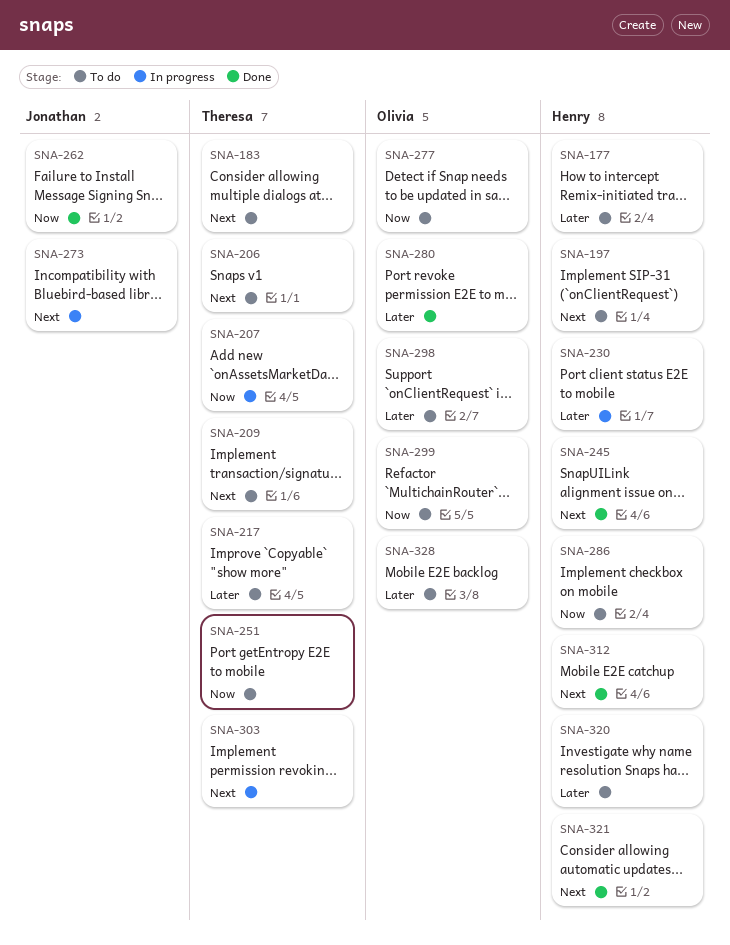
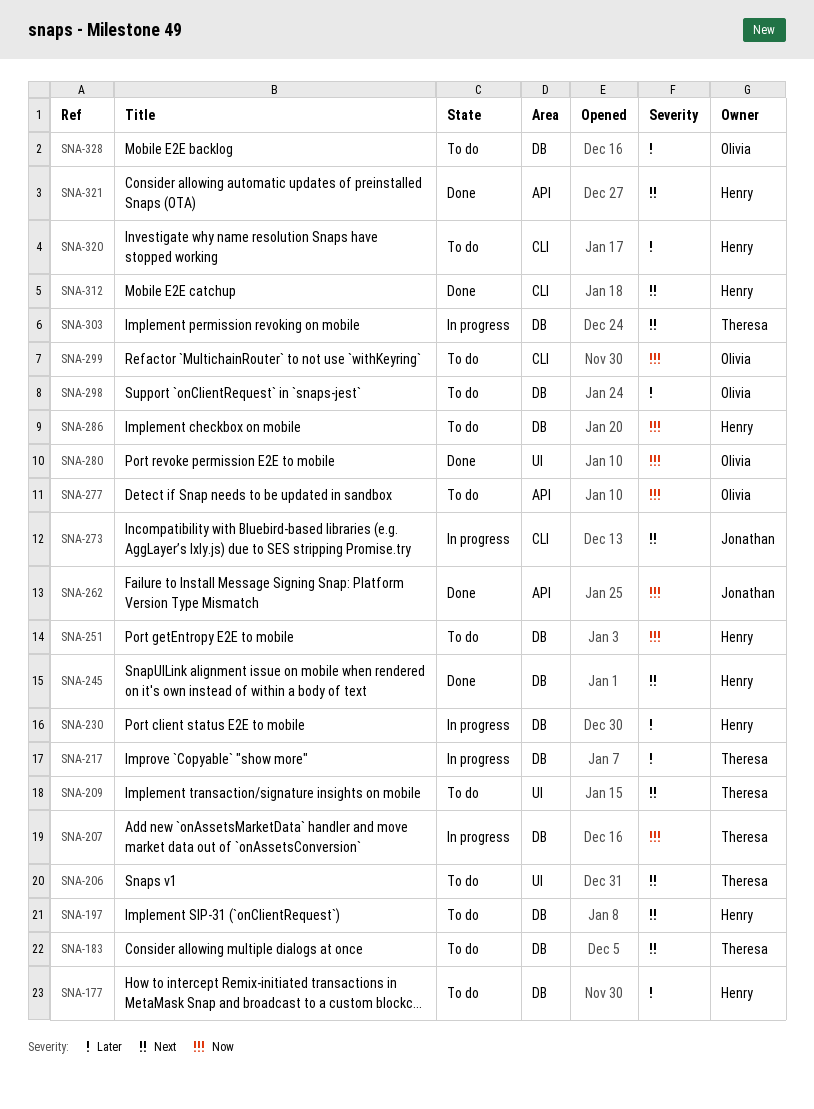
SNA-217, status: To do -> In progress
SNA-251, owner: Theresa -> Henry
SNA-280, priority: Later -> Now

